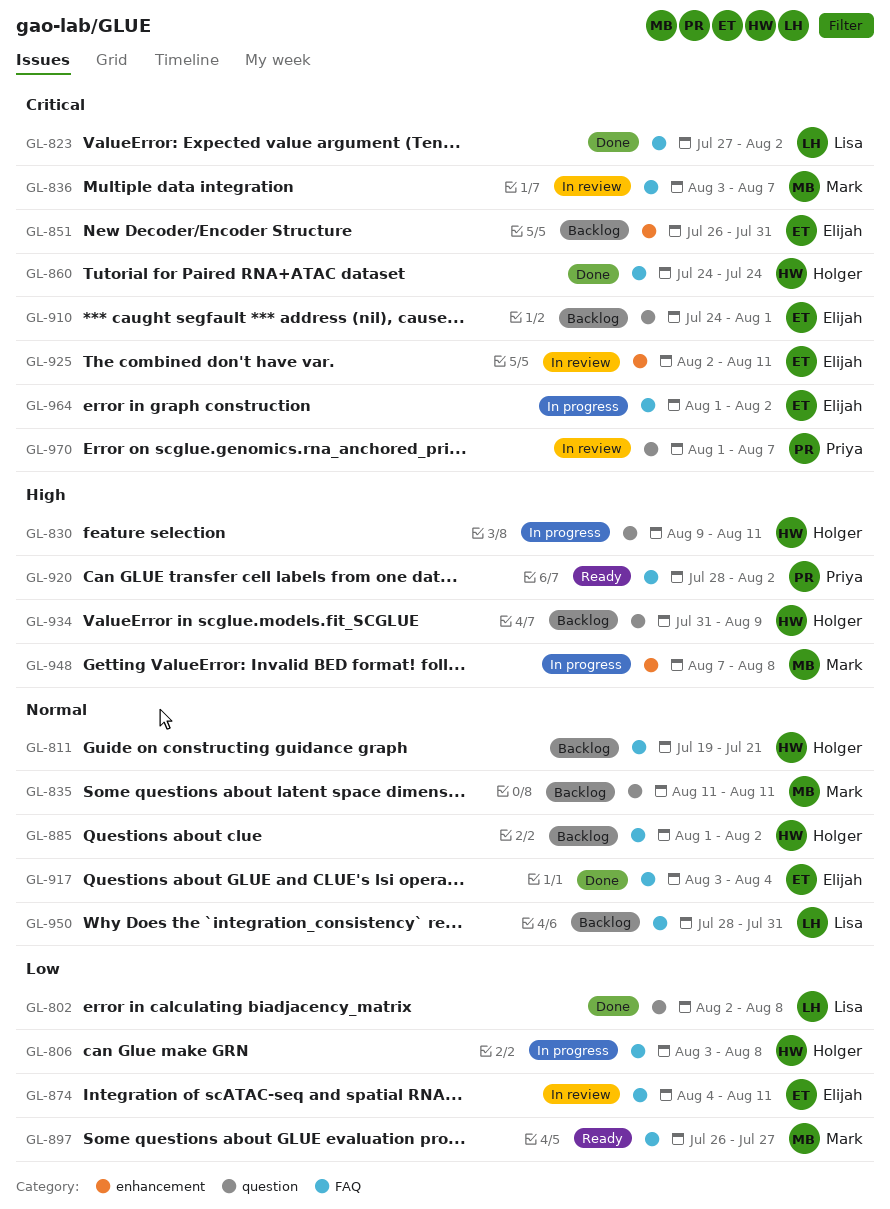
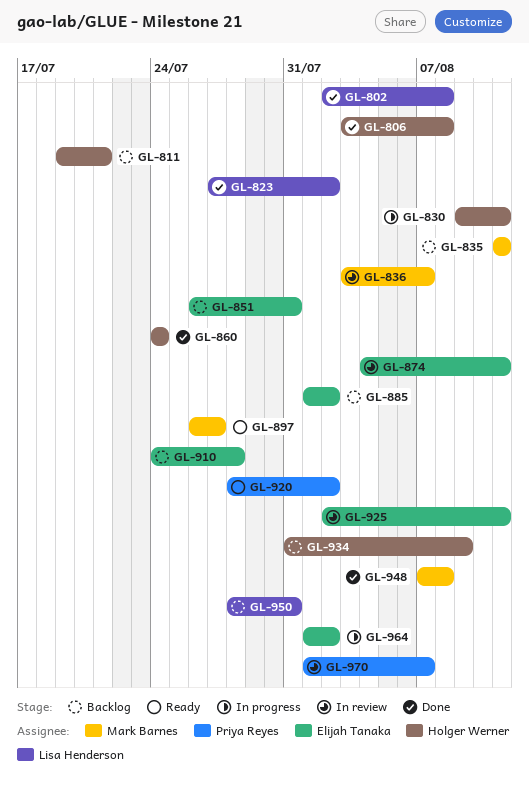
GL-806, status: In progress -> Done
GL-885, owner: Holger Werner -> Elijah Tanaka
GL-910, due: Aug 1 -> Jul 28
GL-917: present -> none
GL-948, status: In progress -> Done

